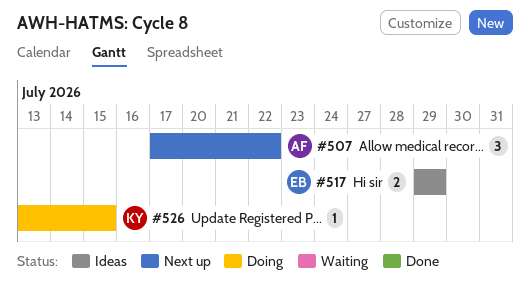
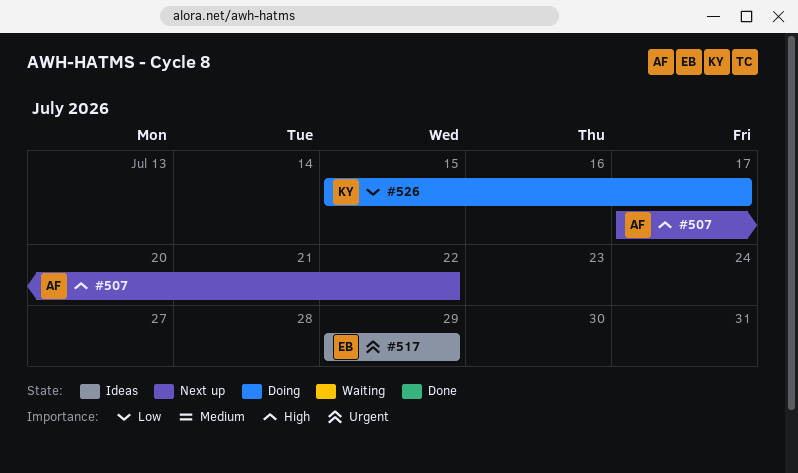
#526, start: Jul 13 -> Jul 15
#526, due: Jul 15 -> Jul 17

